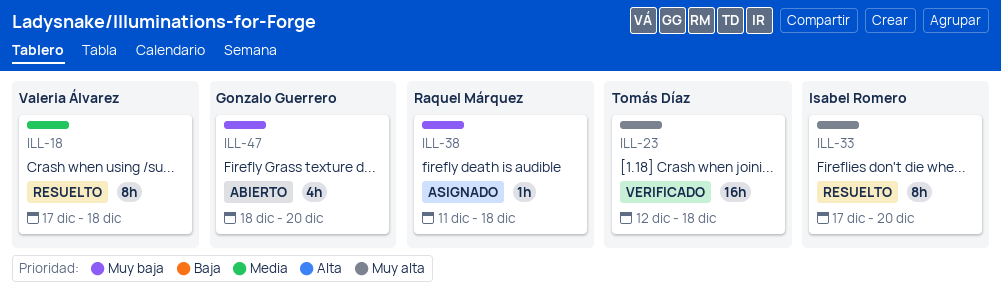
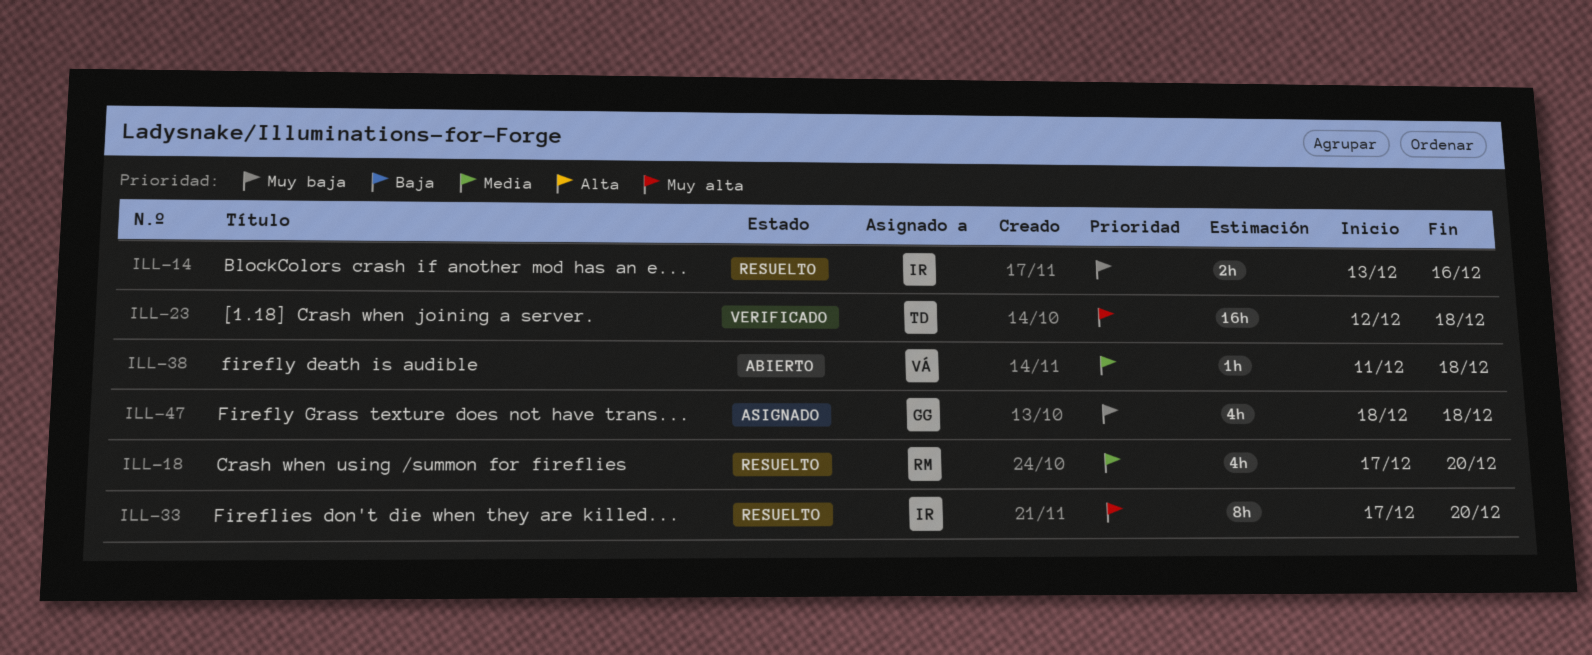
ILL-14: none -> present
ILL-18, owner: Valeria Álvarez -> Raquel Márquez
ILL-18, estimate: 8h -> 4h
ILL-18, due: Dec 18 -> Dec 20
ILL-38, status: Asignado -> Abierto
ILL-38, owner: Raquel Márquez -> Valeria Álvarez
ILL-38, priority: Muy baja -> Media
ILL-47, status: Abierto -> Asignado
ILL-47, due: Dec 20 -> Dec 18

